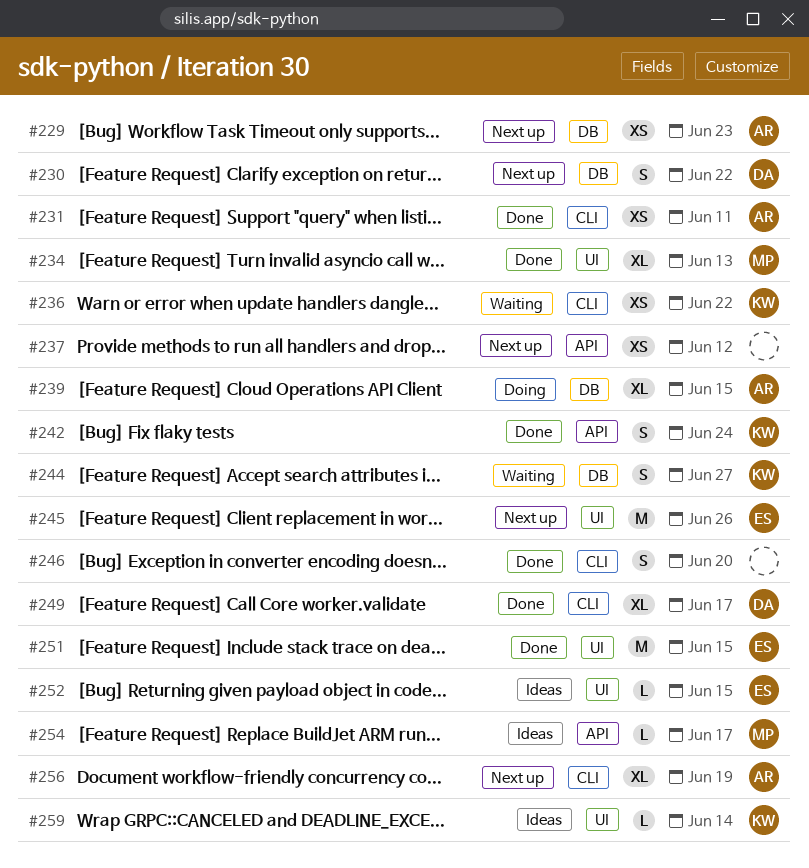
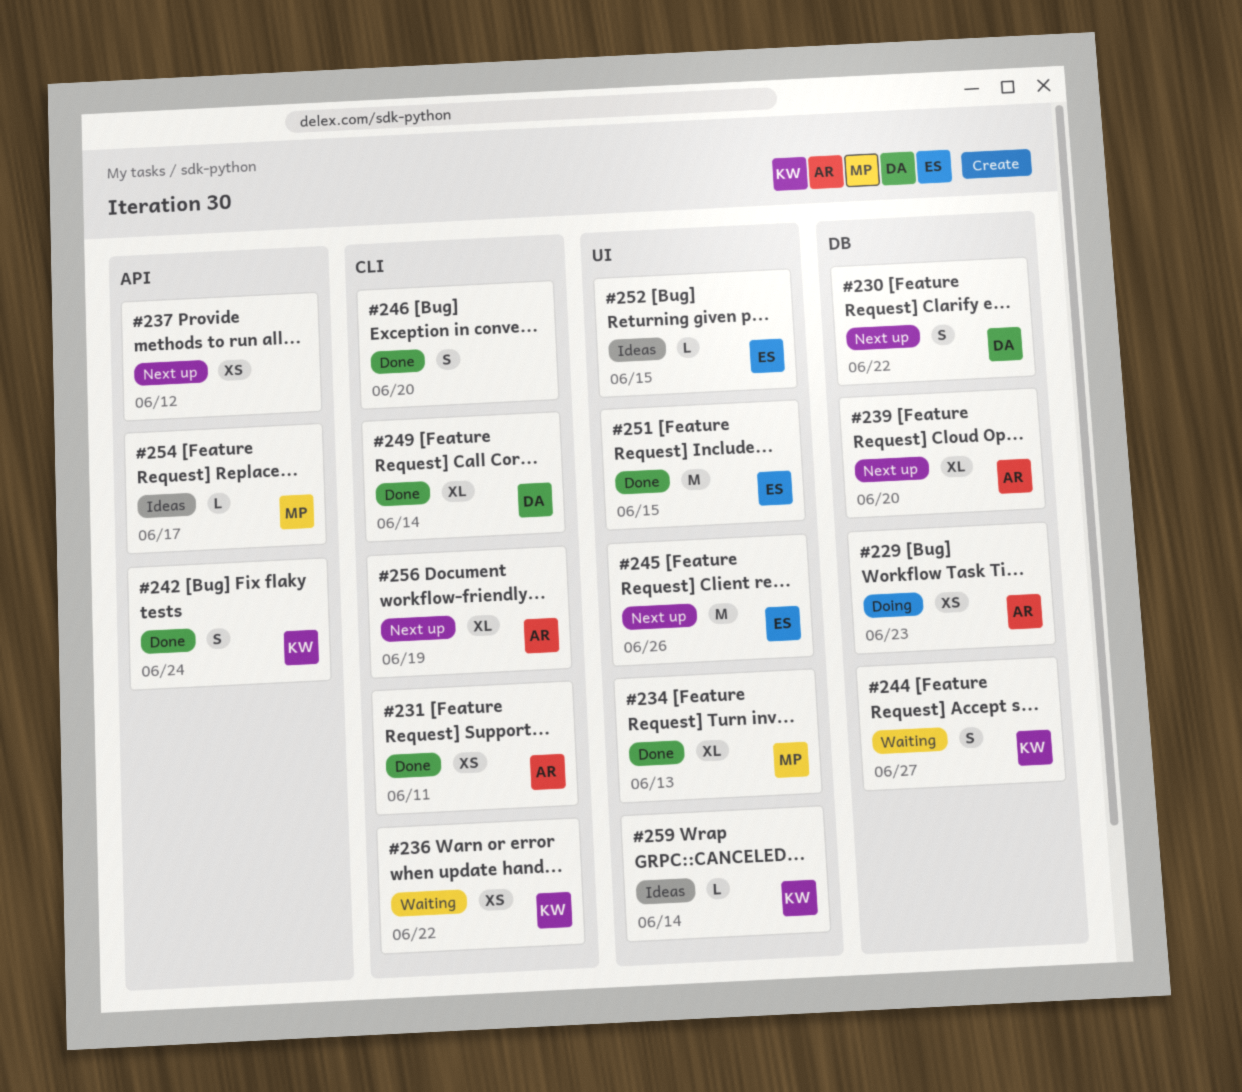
#229, status: Next up -> Doing
#239, status: Doing -> Next up
#239, due: Jun 15 -> Jun 20
#249, due: Jun 17 -> Jun 14

